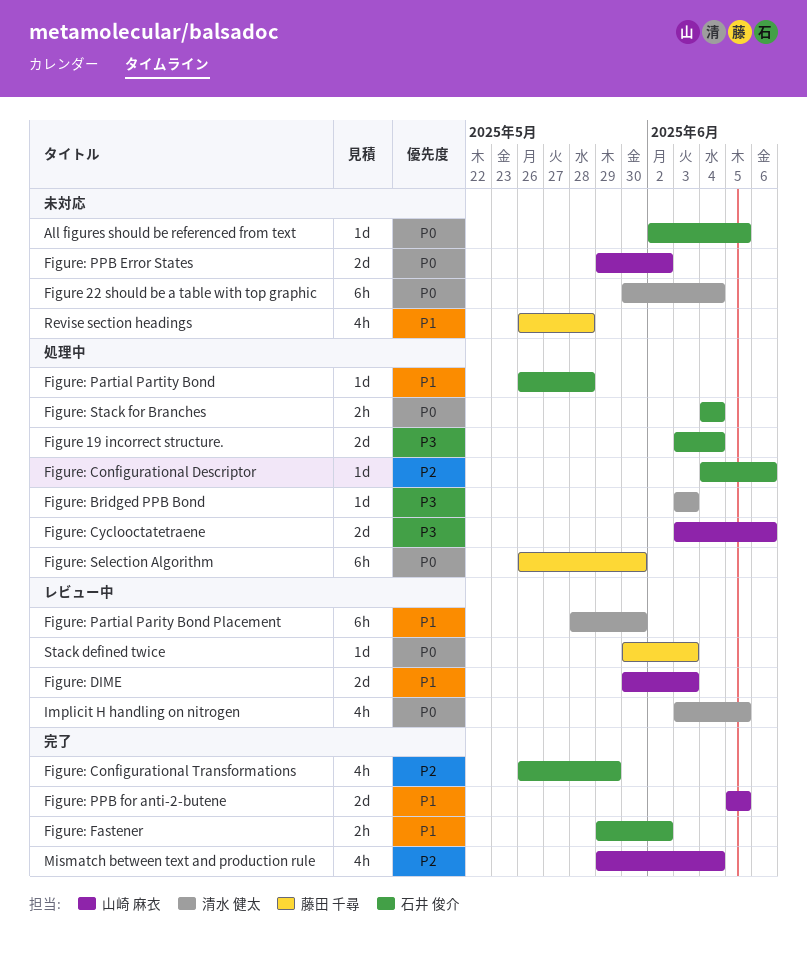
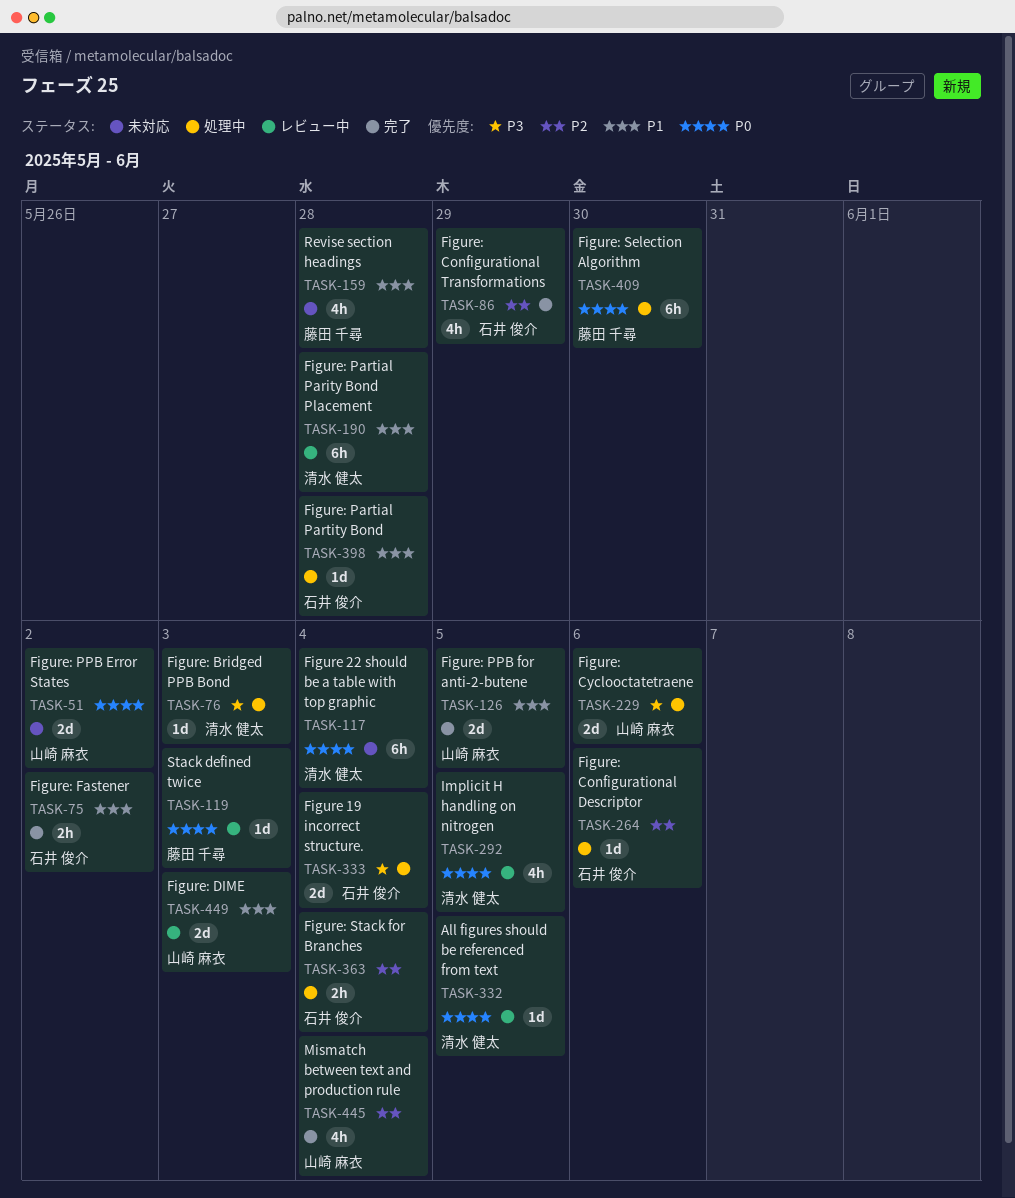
All figures should be referenced from text, status: 未対応 -> レビュー中
All figures should be referenced from text, owner: 石井 俊介 -> 清水 健太
Figure: Partial Parity Bond Placement, due: May 30 -> May 28
Figure: Stack for Branches, priority: P0 -> P2

